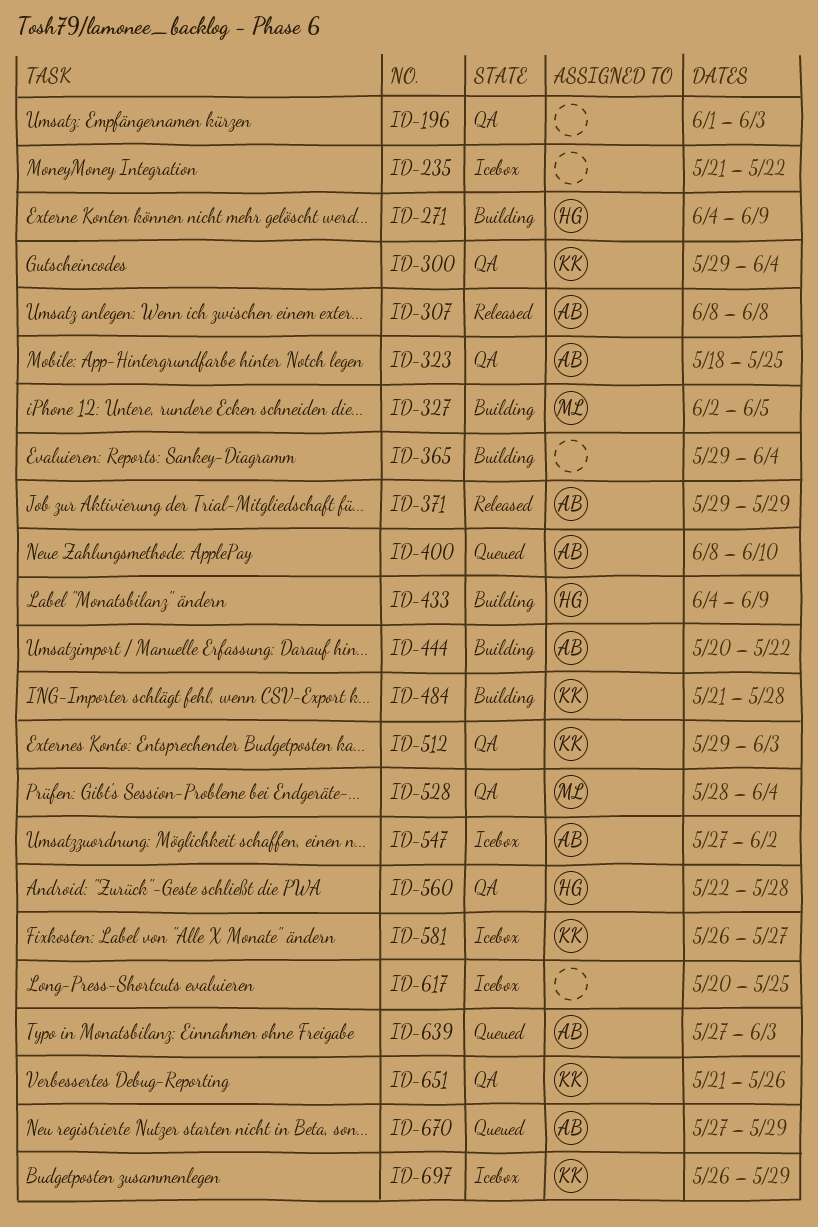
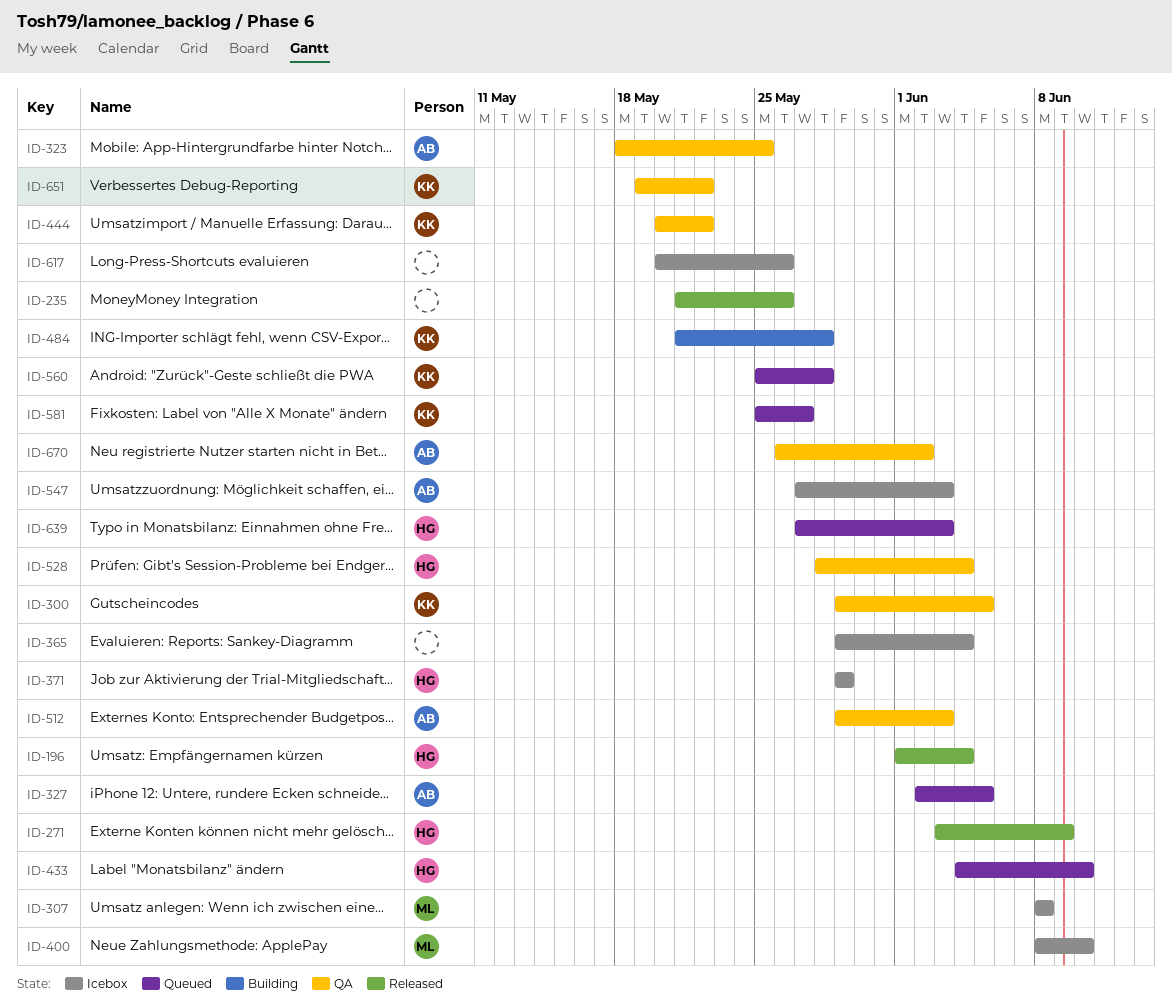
ID-196, status: QA -> Released
ID-196, owner: none -> HG
ID-196, due: Jun 3 -> Jun 4
ID-235, status: Icebox -> Released
ID-235, due: May 22 -> May 26
ID-271, status: Building -> Released
ID-271, start: Jun 4 -> Jun 3
ID-300, due: Jun 4 -> Jun 5
ID-307, status: Released -> Icebox
ID-307, owner: AB -> ML
ID-327, status: Building -> Queued
ID-327, owner: ML -> AB
ID-365, status: Building -> Icebox
ID-371, status: Released -> Icebox
ID-371, owner: AB -> HG
ID-400, status: Queued -> Icebox
ID-400, owner: AB -> ML
ID-433, status: Building -> Queued
ID-433, due: Jun 9 -> Jun 10
ID-444, status: Building -> QA
ID-444, owner: AB -> KK
ID-512, owner: KK -> AB
ID-528, owner: ML -> HG
ID-547, due: Jun 2 -> Jun 3
ID-560, status: QA -> Queued
ID-560, owner: HG -> KK
ID-560, start: May 22 -> May 25
ID-581, status: Icebox -> Queued
ID-581, start: May 26 -> May 25
ID-617, due: May 25 -> May 26
ID-639, owner: AB -> HG
ID-651, start: May 21 -> May 19
ID-651, due: May 26 -> May 22
ID-670, status: Queued -> QA
ID-670, start: May 27 -> May 26
ID-670, due: May 29 -> Jun 2
ID-697: present -> none

